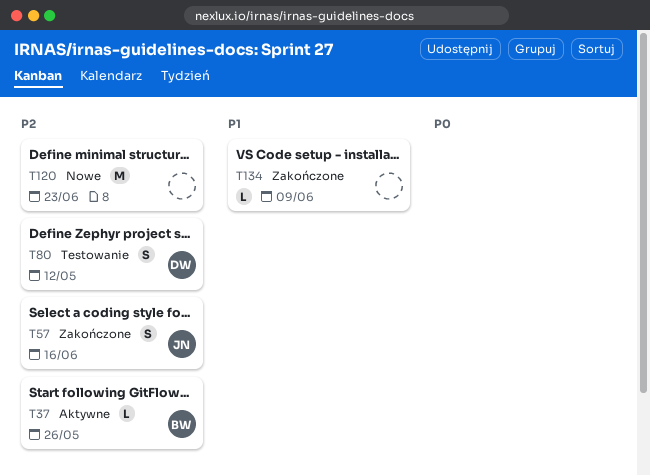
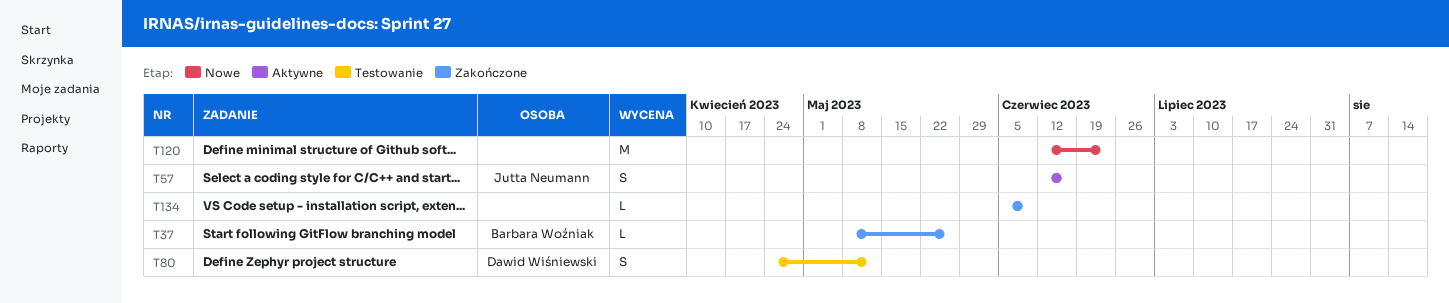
T37, status: Aktywne -> Zakończone
T57, status: Zakończone -> Aktywne

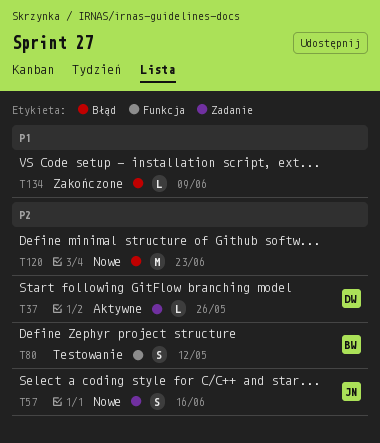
T37, status: Zakończone -> Aktywne
T37, owner: Barbara Woźniak -> Dawid Wiśniewski
T57, status: Aktywne -> Nowe
T80, owner: Dawid Wiśniewski -> Barbara Woźniak

